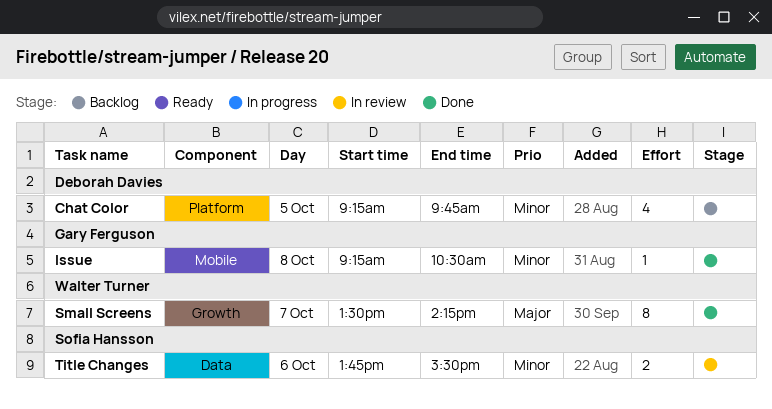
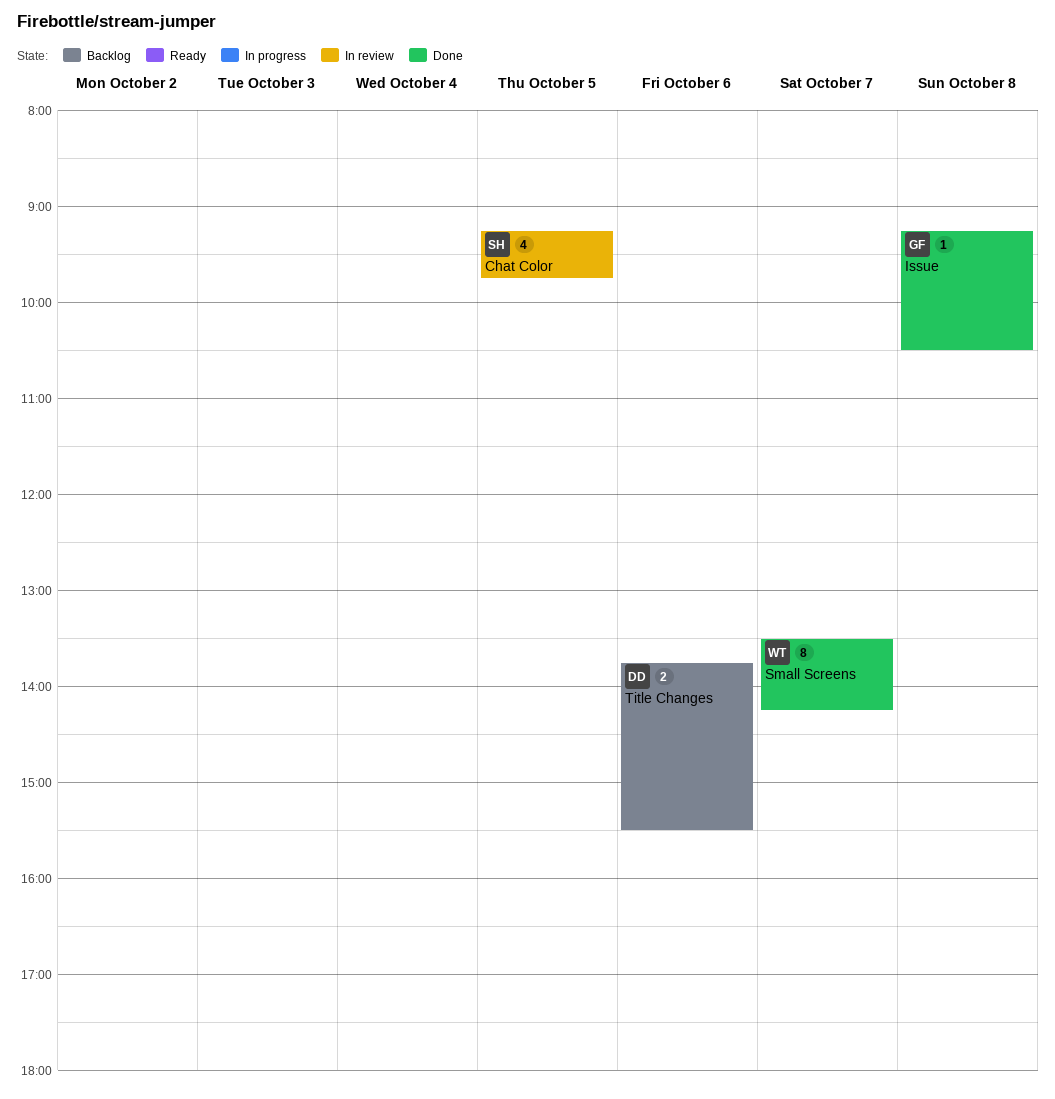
Chat Color, status: Backlog -> In review
Chat Color, owner: Deborah Davies -> Sofia Hansson
Title Changes, status: In review -> Backlog
Title Changes, owner: Sofia Hansson -> Deborah Davies

